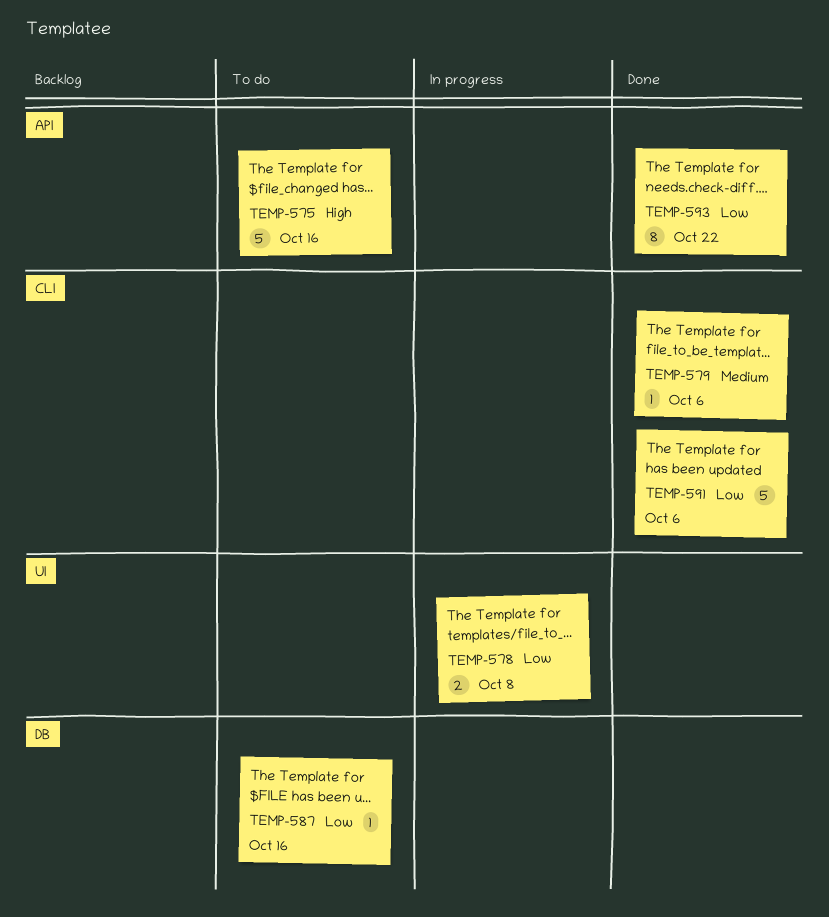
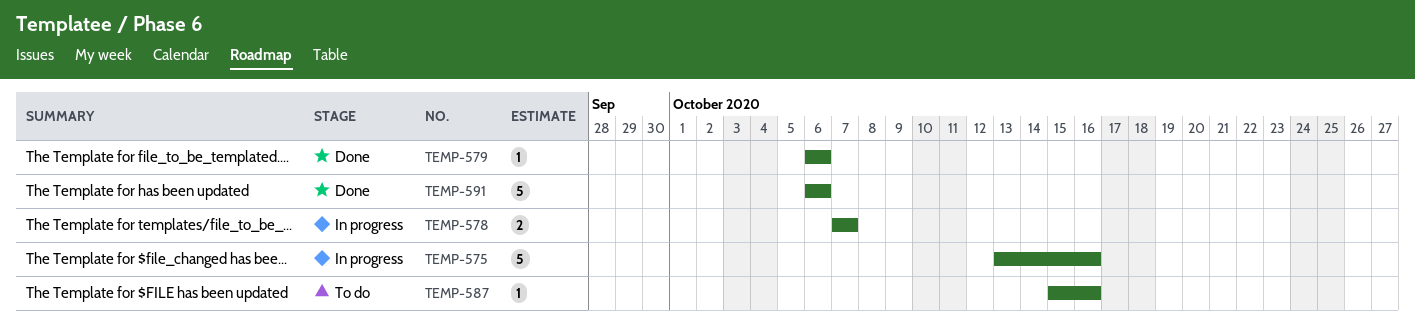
TEMP-575, status: To do -> In progress
TEMP-578, due: Oct 8 -> Oct 7
TEMP-593: present -> none

